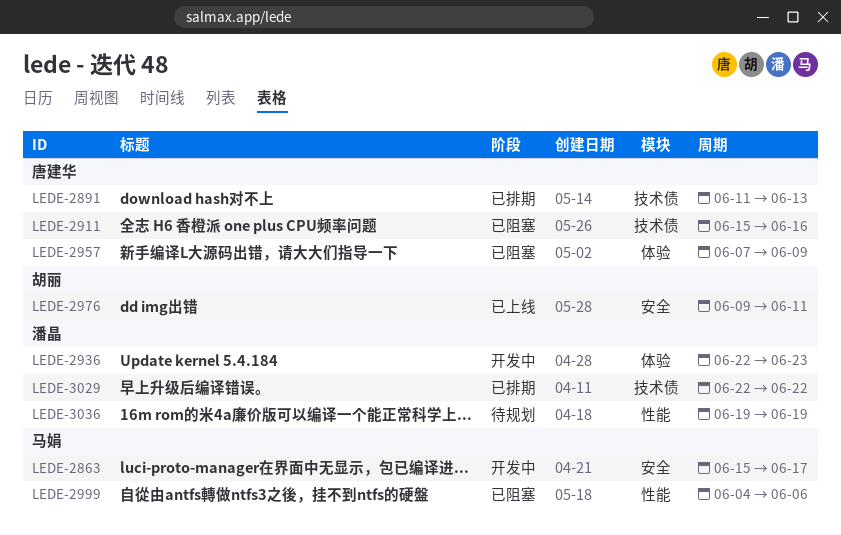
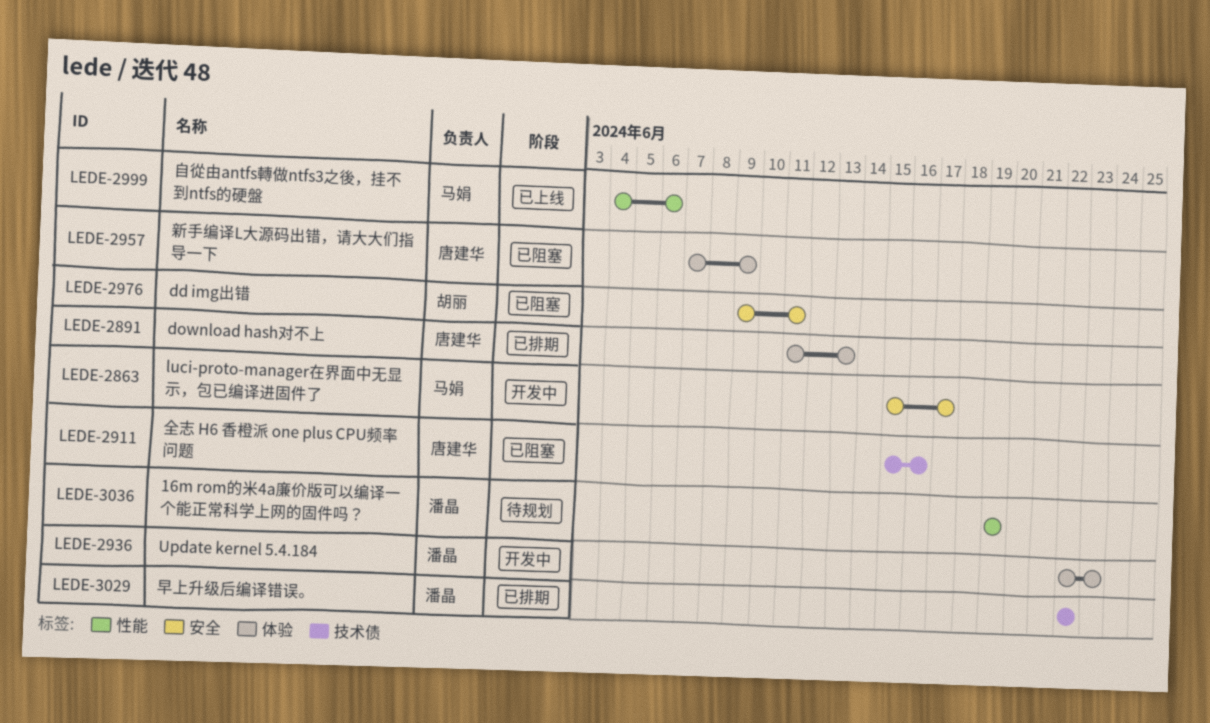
LEDE-2891, label: 技术债 -> 体验
LEDE-2976, status: 已上线 -> 已阻塞
LEDE-2999, status: 已阻塞 -> 已上线

